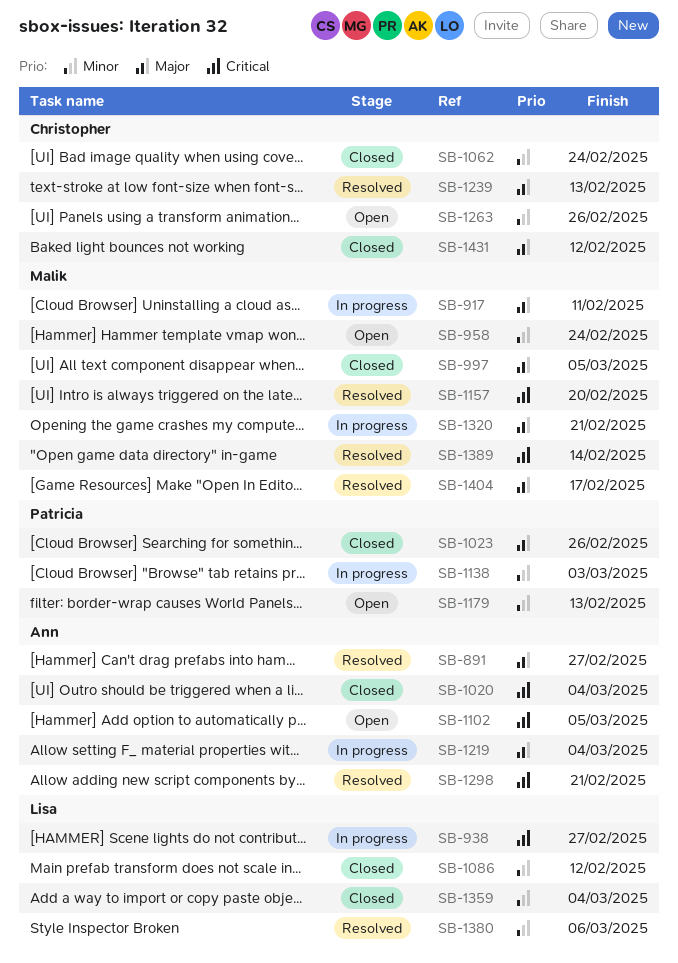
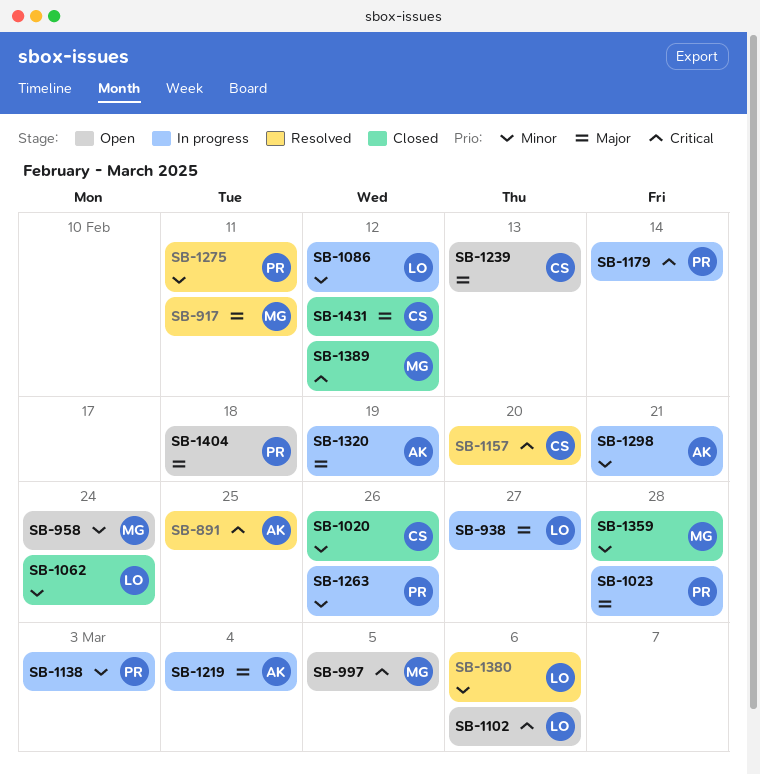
SB-891, priority: Major -> Critical
SB-891, due: Feb 27 -> Feb 25
SB-917, status: In progress -> Resolved
SB-938, priority: Critical -> Major
SB-997, status: Closed -> Open
SB-997, priority: Major -> Critical
SB-1020, owner: Ann -> Christopher
SB-1020, priority: Critical -> Minor
SB-1020, due: Mar 4 -> Feb 26
SB-1023, status: Closed -> In progress
SB-1023, due: Feb 26 -> Feb 28
SB-1062, owner: Christopher -> Lisa
SB-1086, status: Closed -> In progress
SB-1102, owner: Ann -> Lisa
SB-1102, due: Mar 5 -> Mar 6
SB-1157, owner: Malik -> Christopher
SB-1179, status: Open -> In progress
SB-1179, priority: Minor -> Critical
SB-1179, due: Feb 13 -> Feb 14
SB-1239, status: Resolved -> Open
SB-1263, status: Open -> In progress
SB-1263, owner: Christopher -> Patricia
SB-1275: none -> present
SB-1298, status: Resolved -> In progress
SB-1298, priority: Critical -> Minor
SB-1320, owner: Malik -> Ann
SB-1320, due: Feb 21 -> Feb 19
SB-1359, owner: Lisa -> Malik
SB-1359, due: Mar 4 -> Feb 28
SB-1389, status: Resolved -> Closed
SB-1389, due: Feb 14 -> Feb 12
SB-1404, status: Resolved -> Open
SB-1404, owner: Malik -> Patricia
SB-1404, due: Feb 17 -> Feb 18

